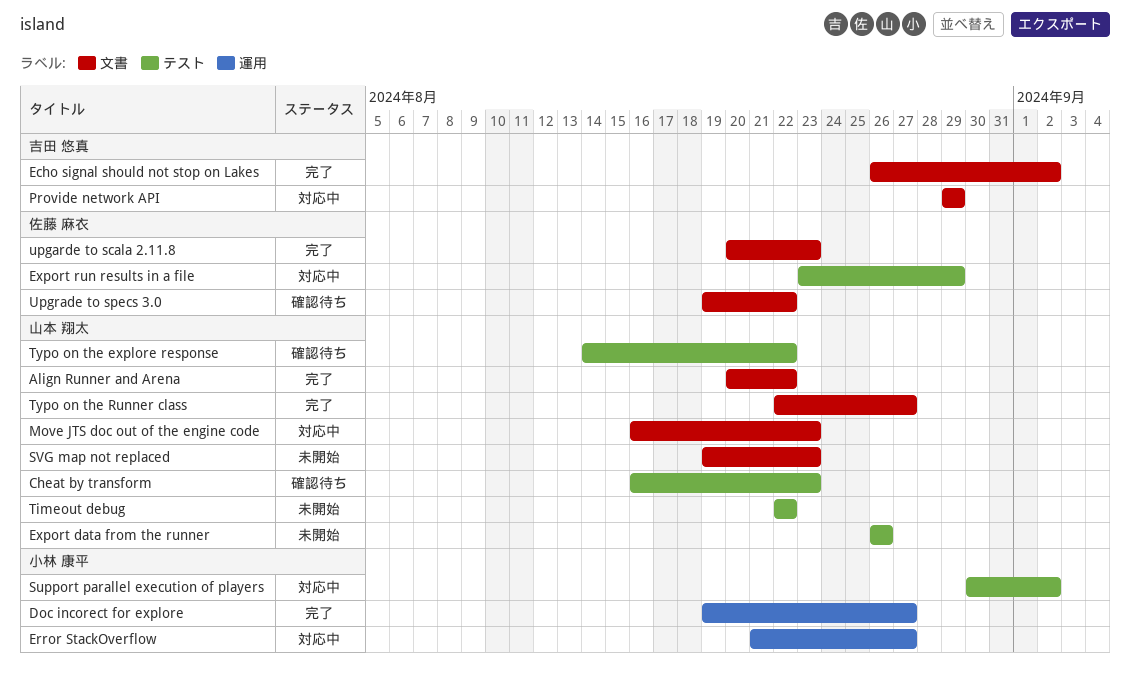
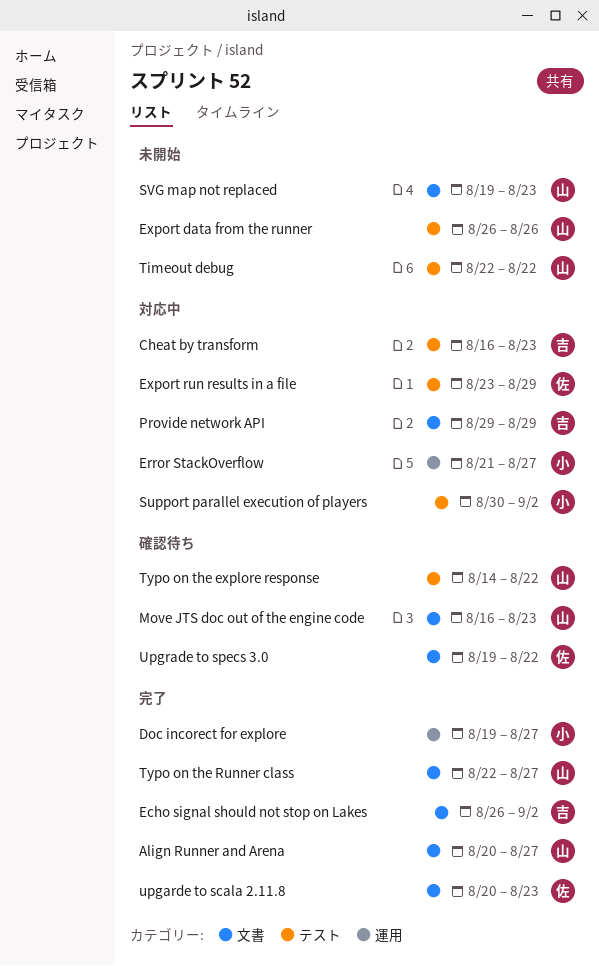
Align Runner and Arena, due: Aug 22 -> Aug 27
Cheat by transform, status: 確認待ち -> 対応中
Cheat by transform, owner: 山本 翔太 -> 吉田 悠真
Move JTS doc out of the engine code, status: 対応中 -> 確認待ち

